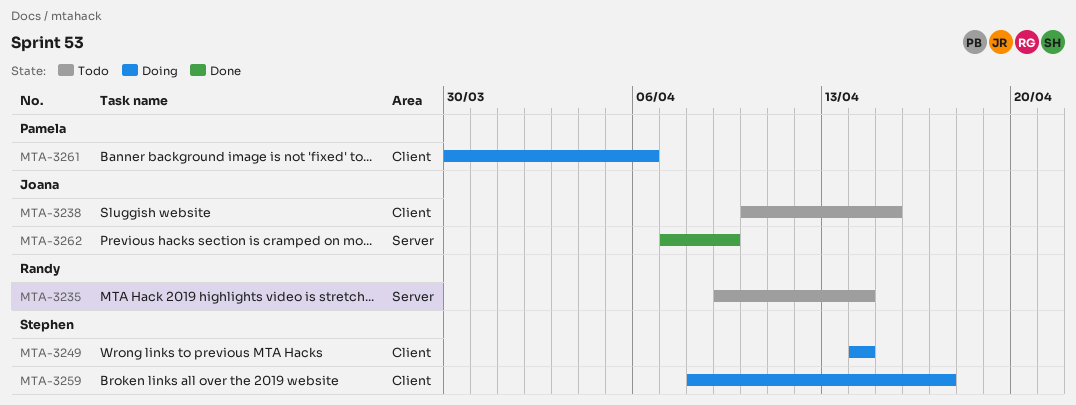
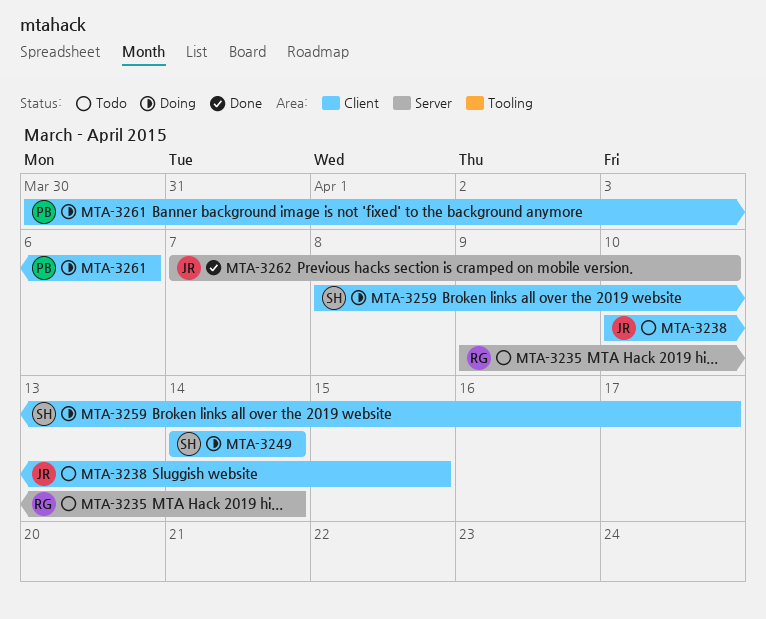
MTA-3262, due: Apr 9 -> Apr 10

